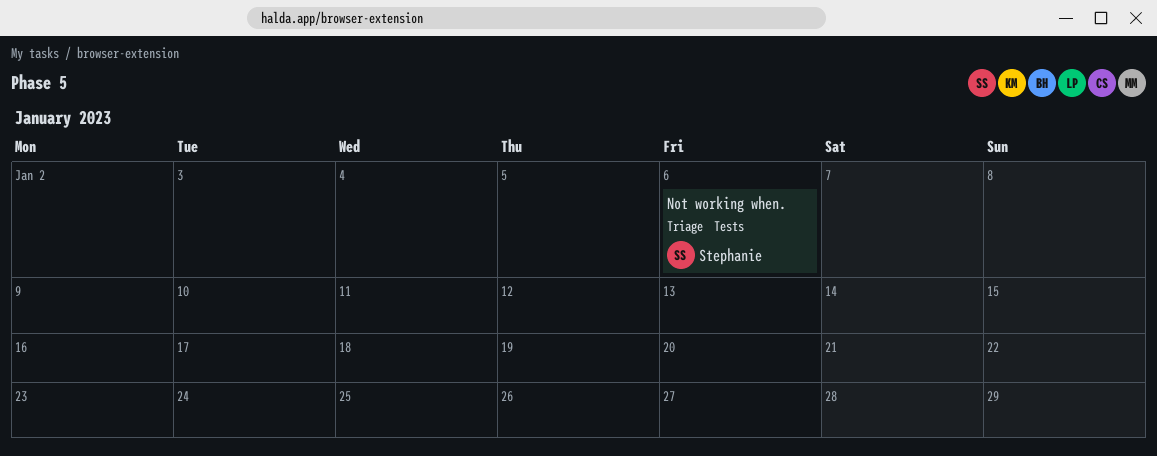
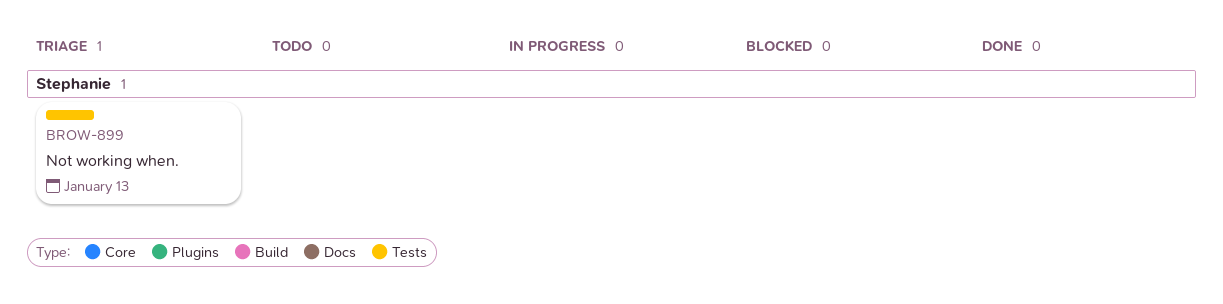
Not working when., due: Jan 6 -> Jan 13

